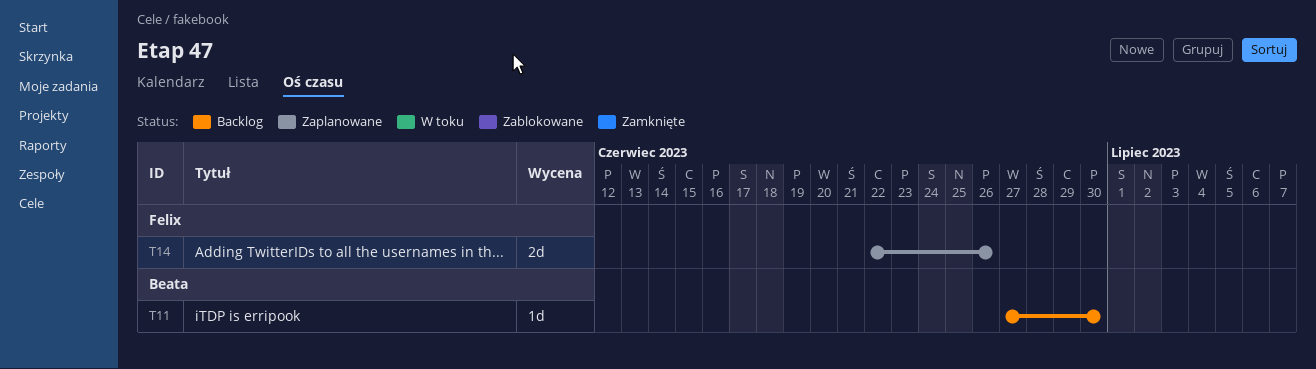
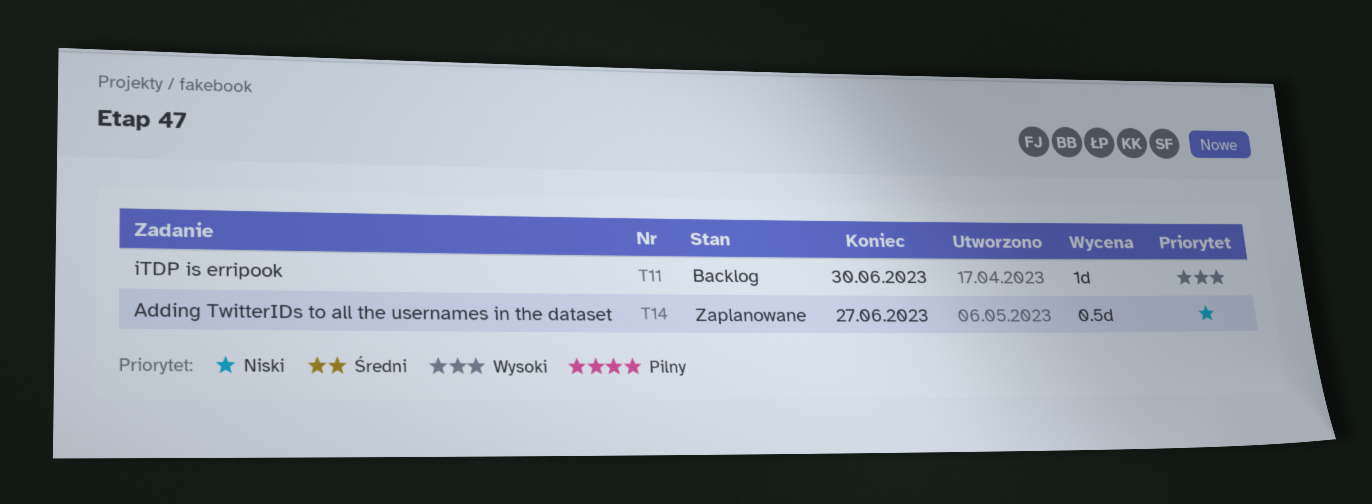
T14, estimate: 2d -> 0.5d
T14, due: Jun 26 -> Jun 27

